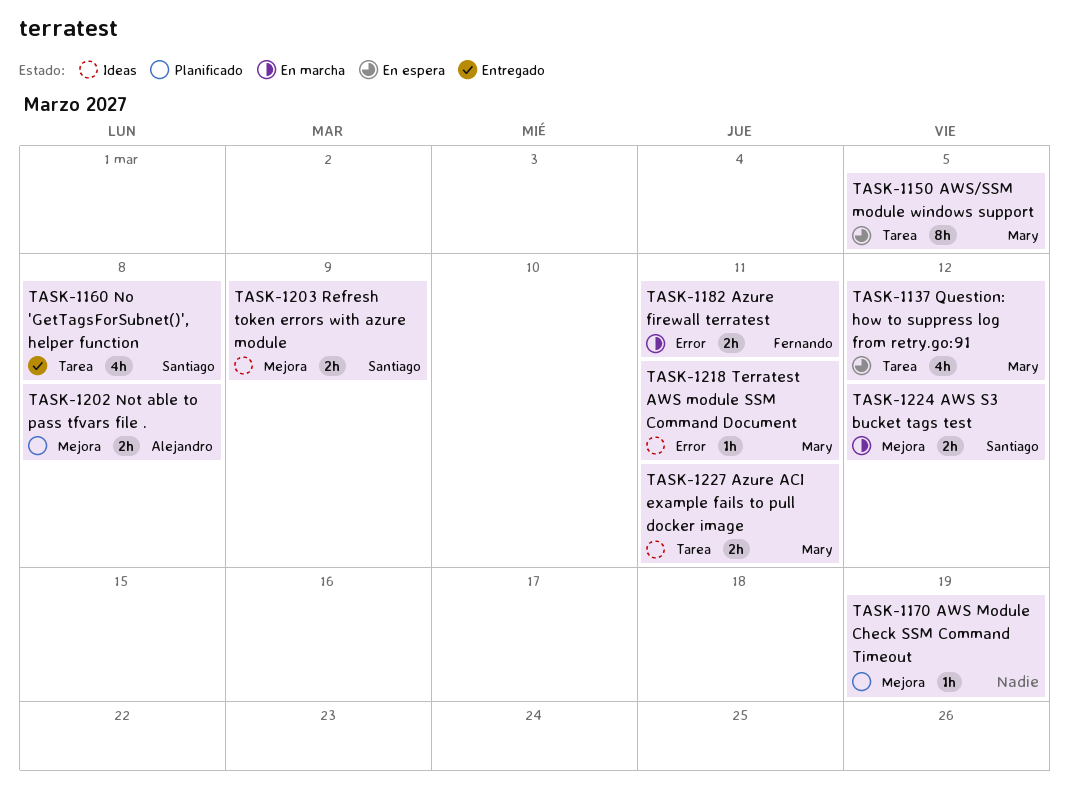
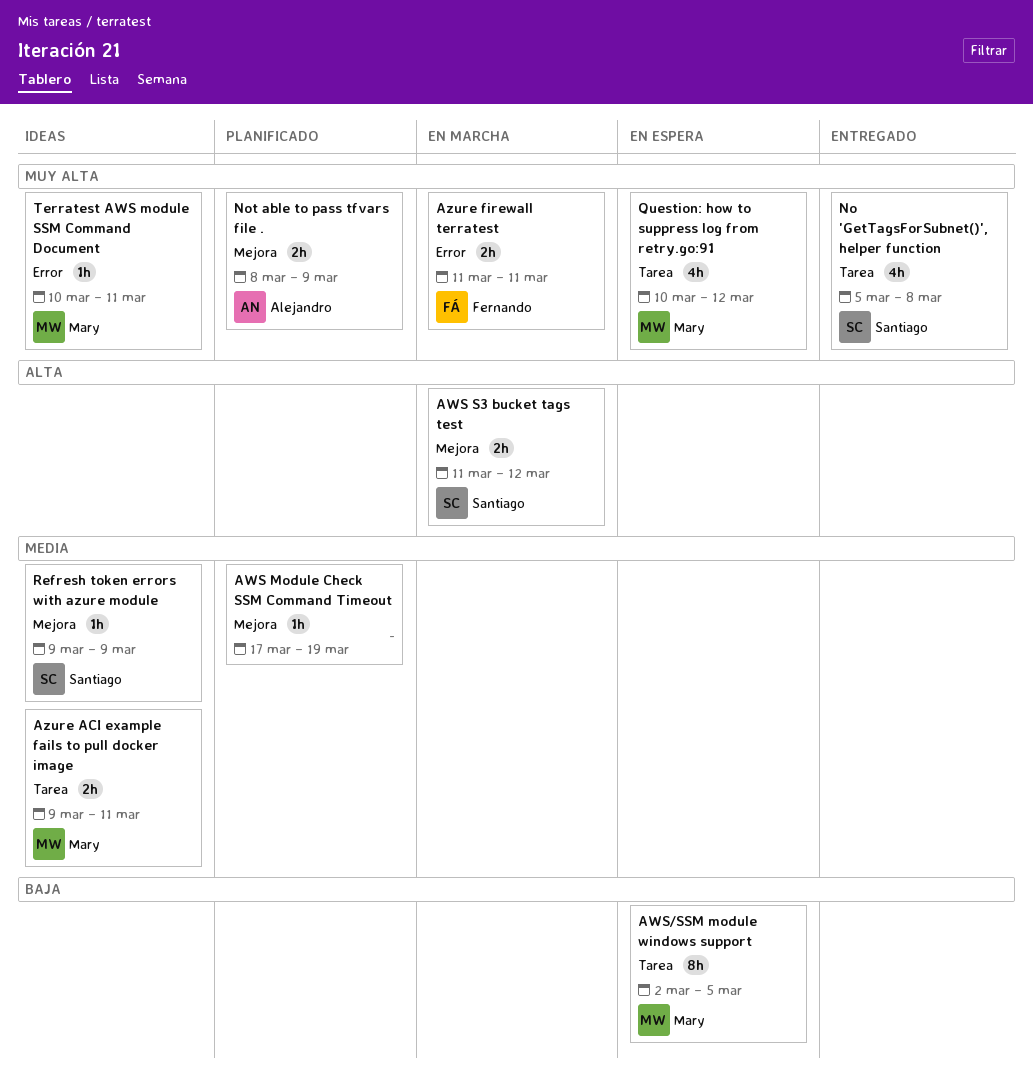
Not able to pass tfvars file ., due: Mar 8 -> Mar 9
Refresh token errors with azure module, estimate: 2h -> 1h

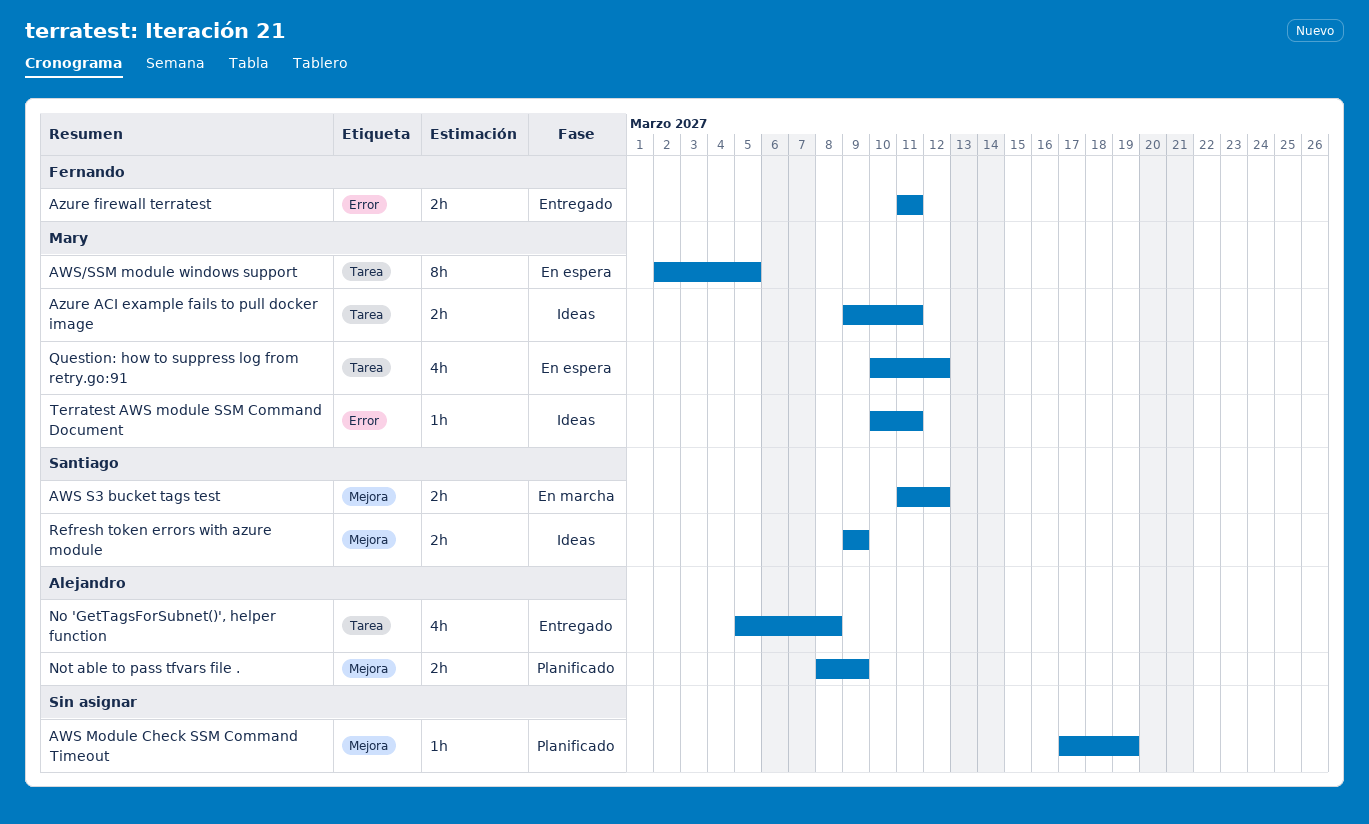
Azure firewall terratest, status: En marcha -> Entregado
No 'GetTagsForSubnet()', helper function, owner: Santiago -> Alejandro
Refresh token errors with azure module, estimate: 1h -> 2h

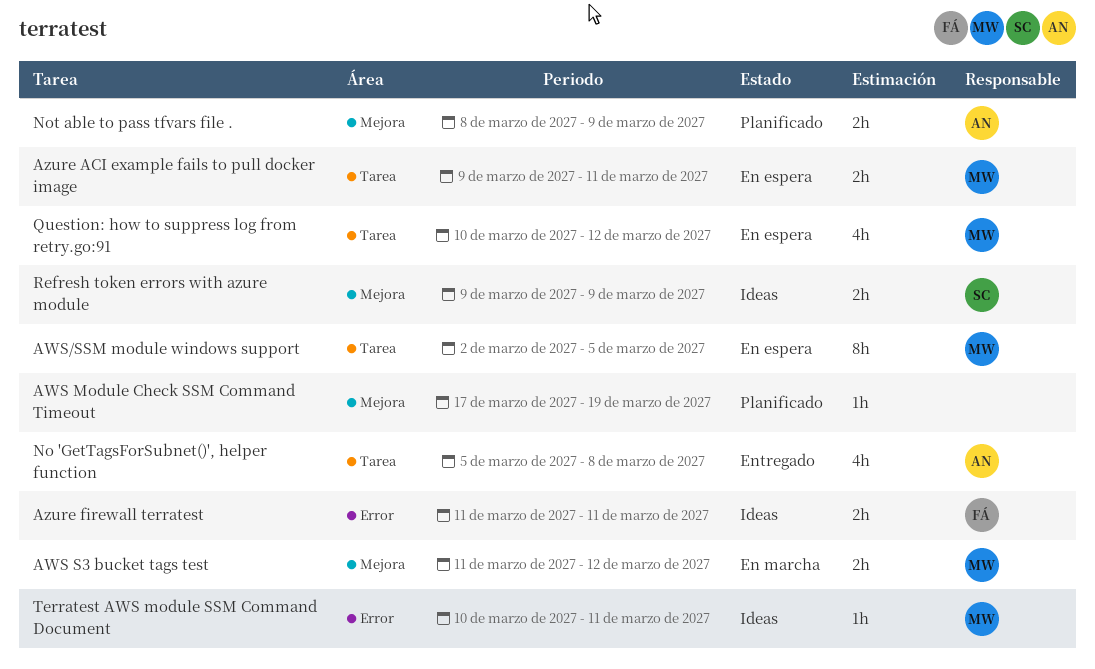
AWS S3 bucket tags test, owner: Santiago -> Mary
Azure ACI example fails to pull docker image, status: Ideas -> En espera
Azure firewall terratest, status: Entregado -> Ideas

